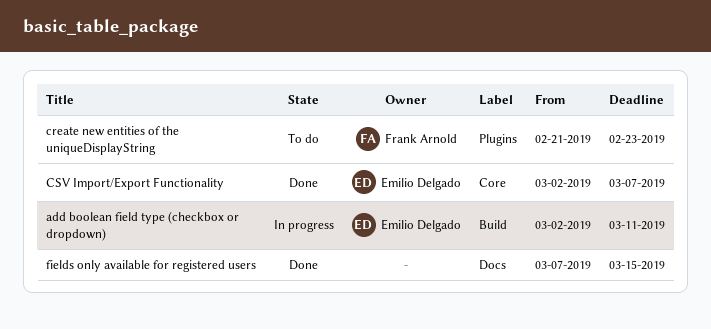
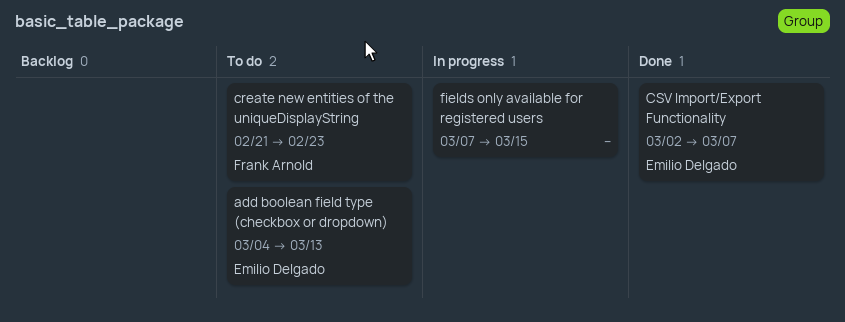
add boolean field type (checkbox or dropdown), status: In progress -> To do
add boolean field type (checkbox or dropdown), start: Mar 2 -> Mar 4
add boolean field type (checkbox or dropdown), due: Mar 11 -> Mar 13
fields only available for registered users, status: Done -> In progress

